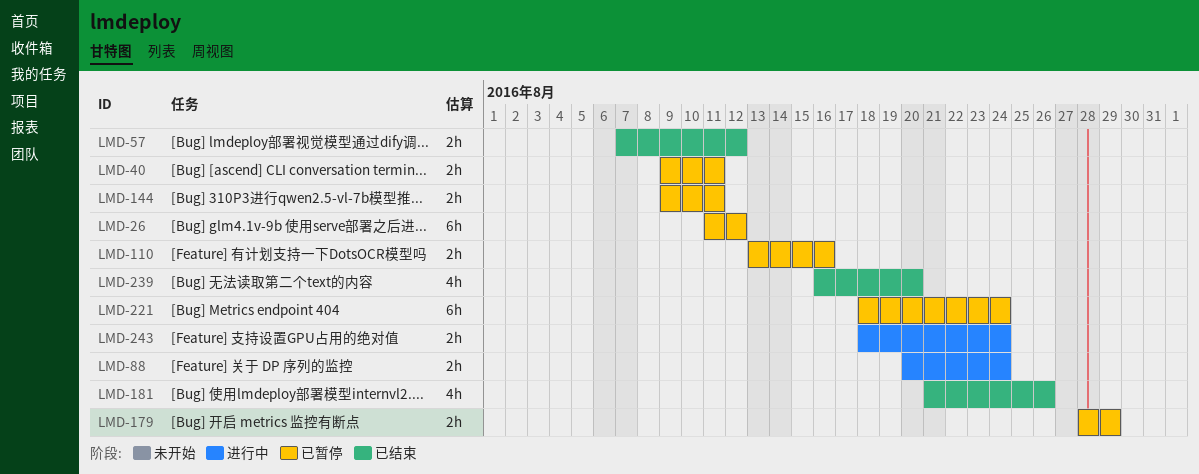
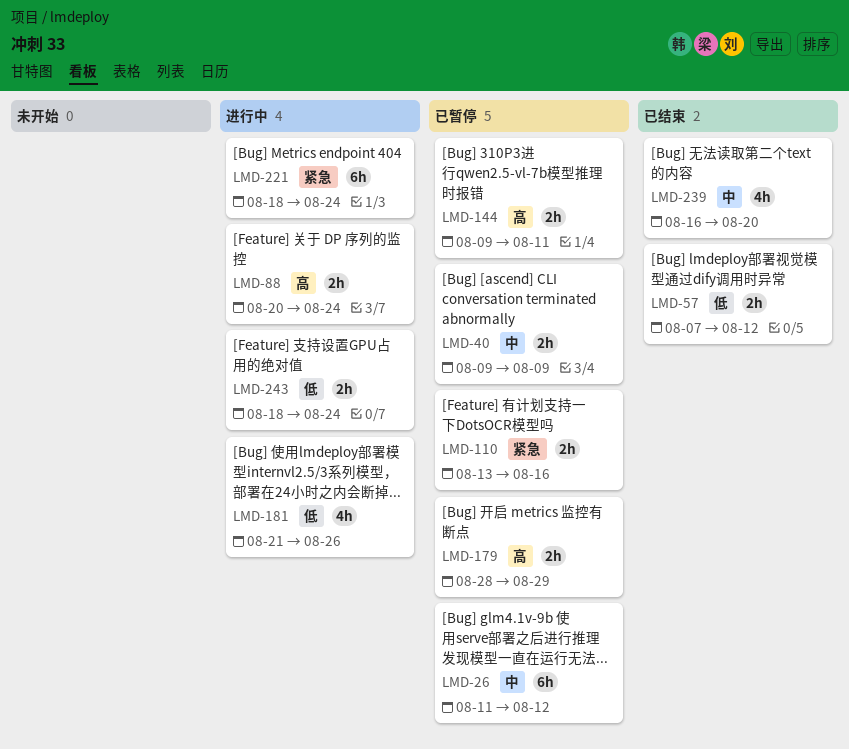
LMD-40, due: Aug 11 -> Aug 9
LMD-181, status: 已结束 -> 进行中
LMD-221, status: 已暂停 -> 进行中

